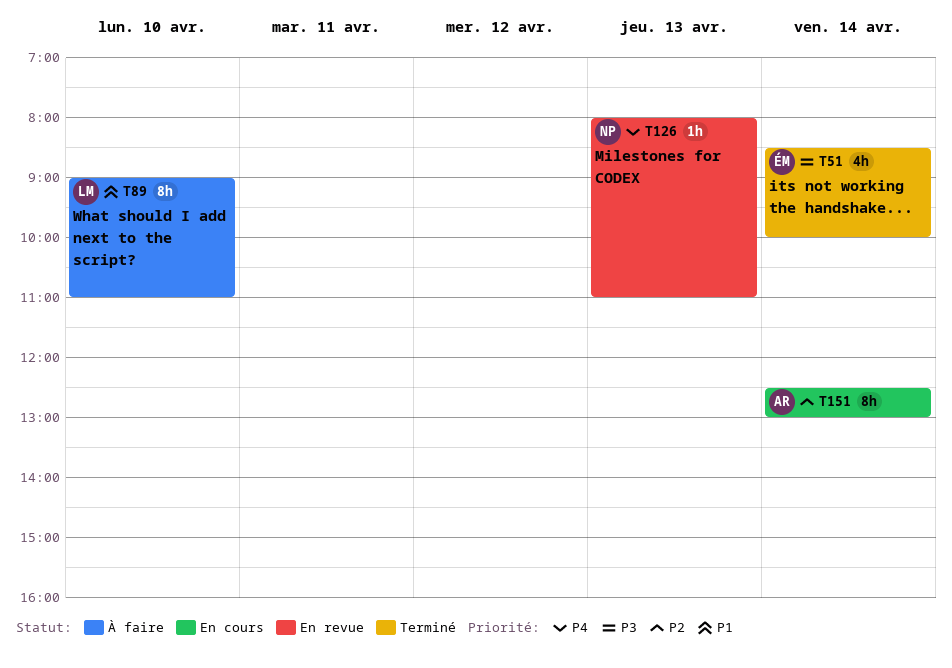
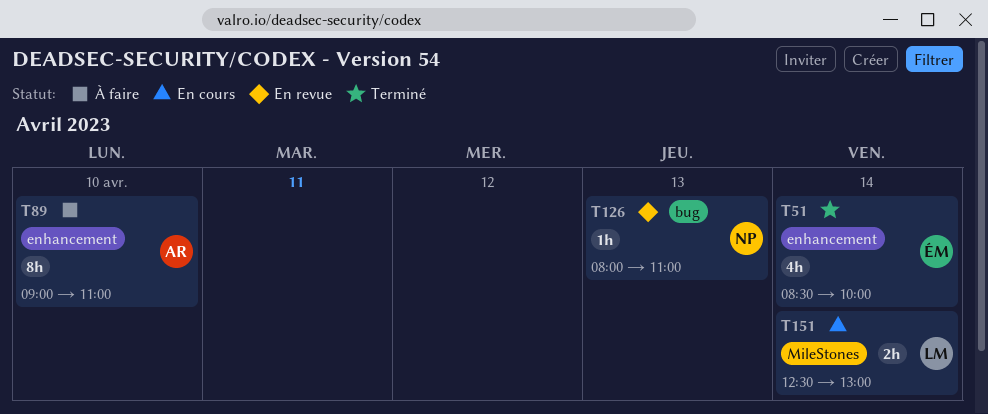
T89, owner: LM -> AR
T151, owner: AR -> LM
T151, estimate: 8h -> 2h

